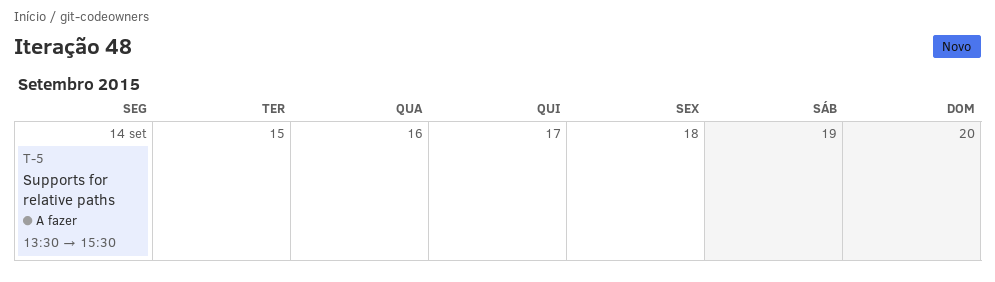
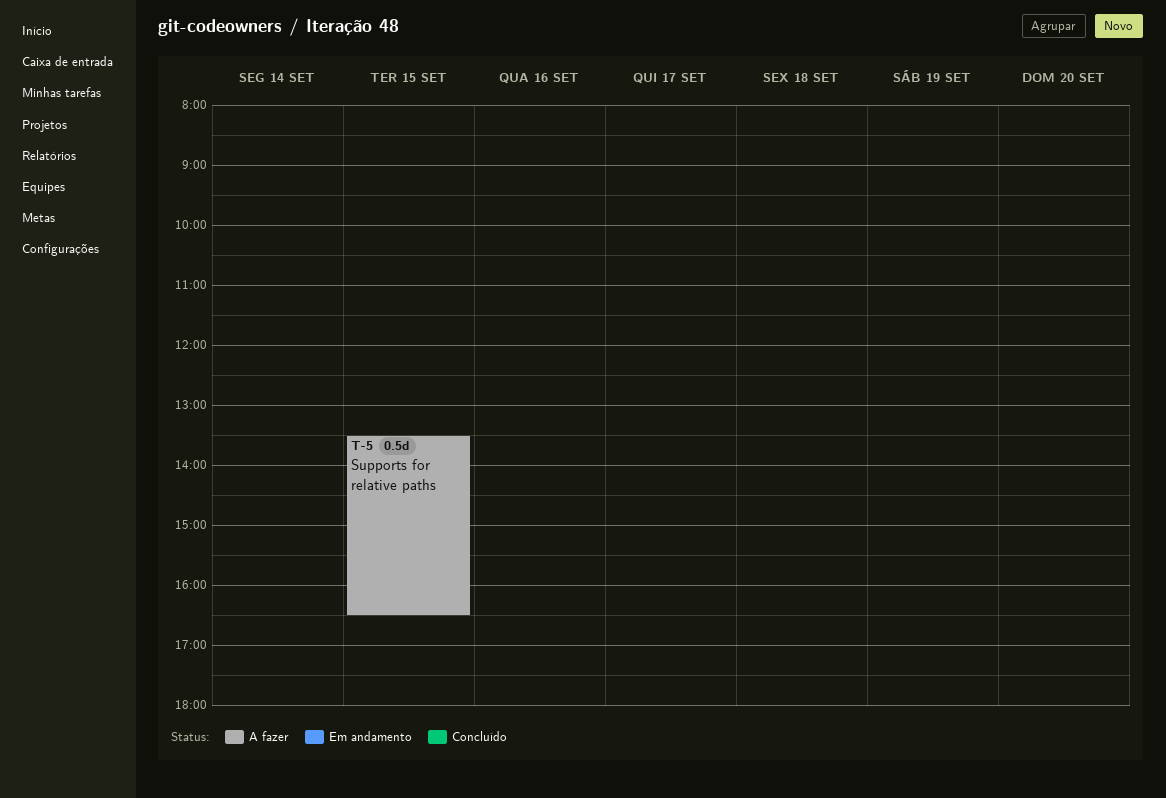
T-5, day: Sep 14 -> Sep 15
T-5, ends: 15:30 -> 16:30

